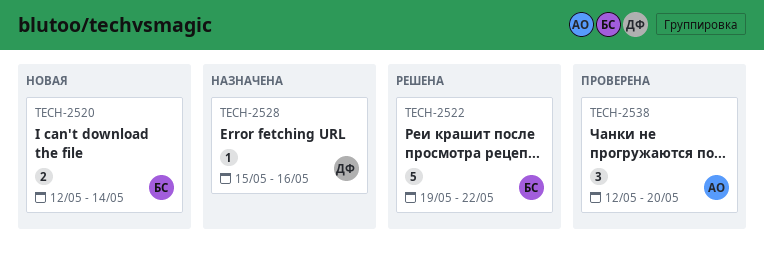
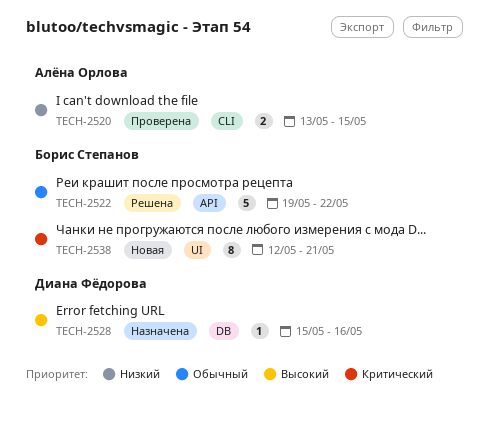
TECH-2520, status: Новая -> Проверена
TECH-2520, owner: Борис Степанов -> Алёна Орлова
TECH-2520, start: May 12 -> May 13
TECH-2520, due: May 14 -> May 15
TECH-2538, status: Проверена -> Новая
TECH-2538, owner: Алёна Орлова -> Борис Степанов
TECH-2538, estimate: 3 -> 8
TECH-2538, due: May 20 -> May 21

